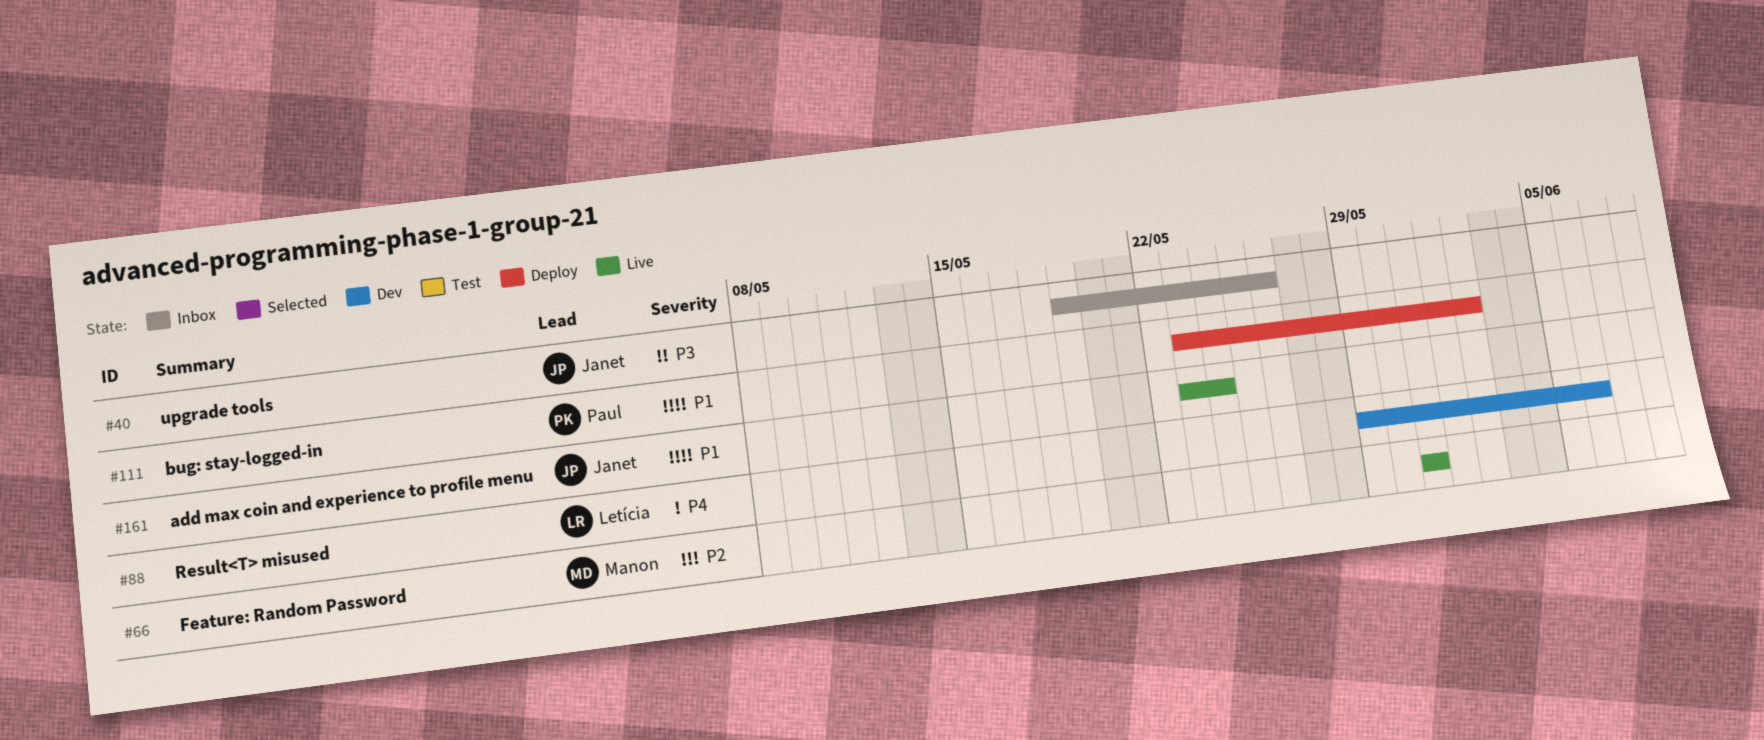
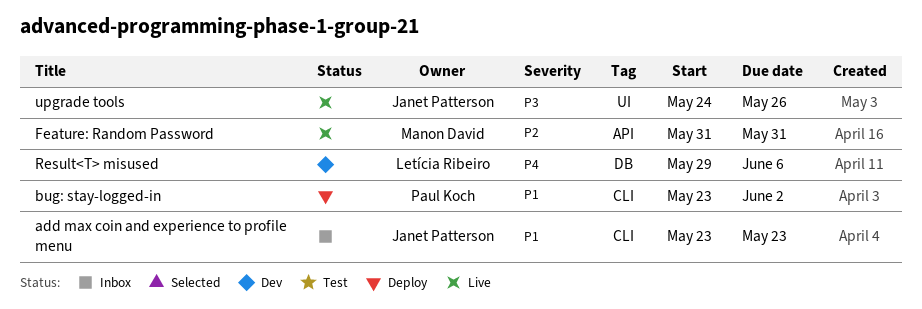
add max coin and experience to profile menu, status: Live -> Inbox
add max coin and experience to profile menu, due: May 24 -> May 23
upgrade tools, status: Inbox -> Live
upgrade tools, start: May 19 -> May 24

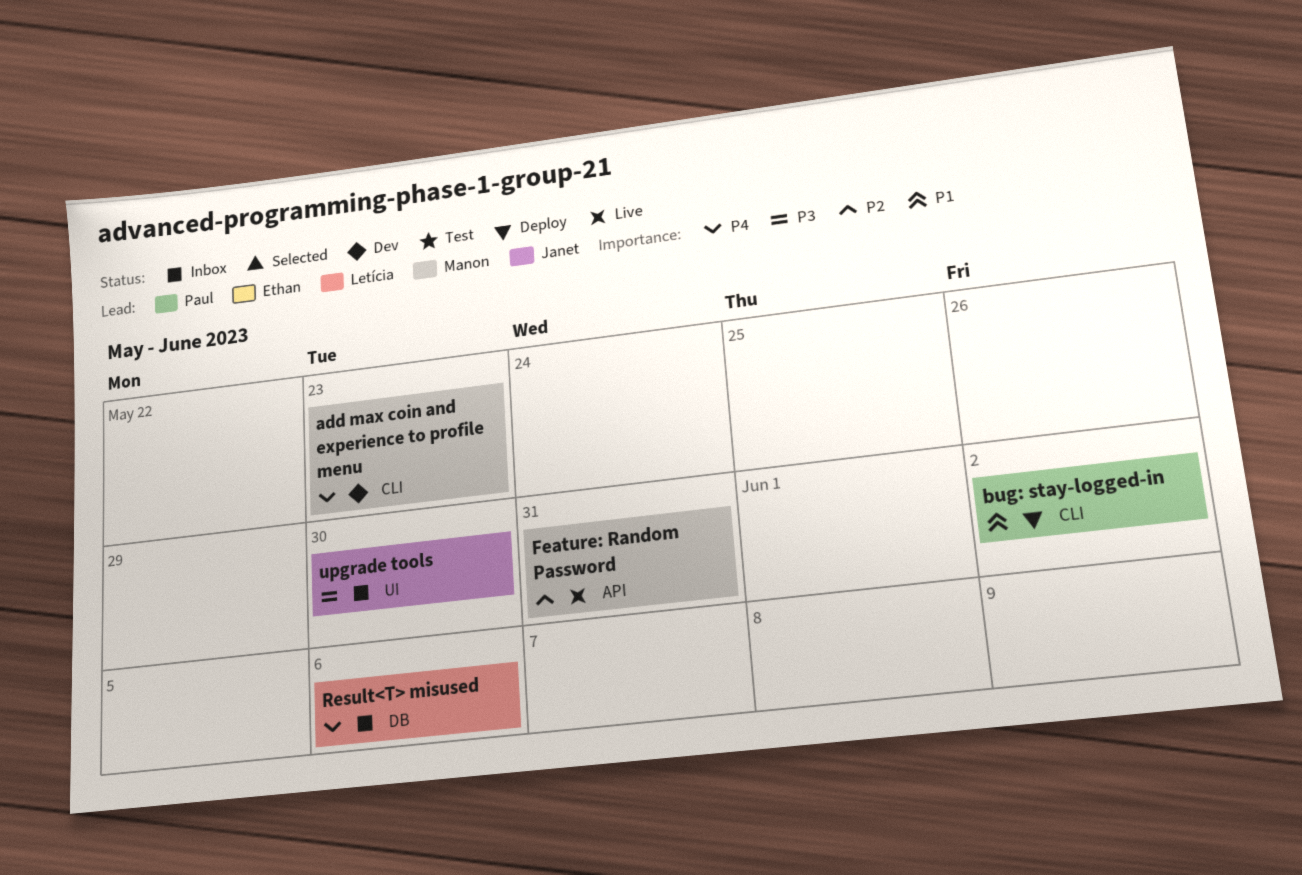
add max coin and experience to profile menu, status: Inbox -> Dev
add max coin and experience to profile menu, owner: Janet Patterson -> Manon David
add max coin and experience to profile menu, priority: P1 -> P4
Result<T> misused, status: Dev -> Inbox
upgrade tools, status: Live -> Inbox
upgrade tools, due: May 26 -> May 30

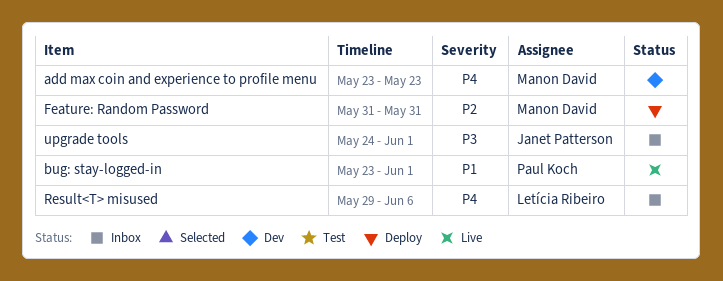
bug: stay-logged-in, status: Deploy -> Live
bug: stay-logged-in, due: Jun 2 -> Jun 1
Feature: Random Password, status: Live -> Deploy
upgrade tools, due: May 30 -> Jun 1

